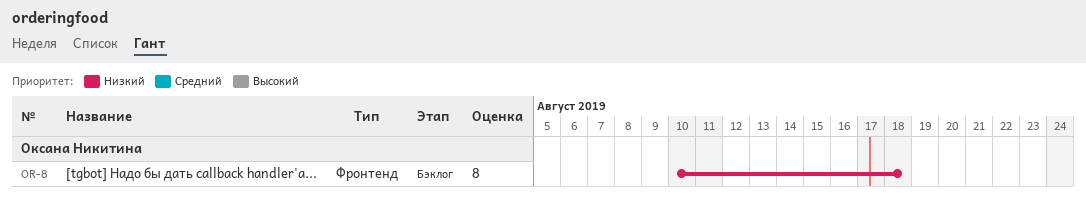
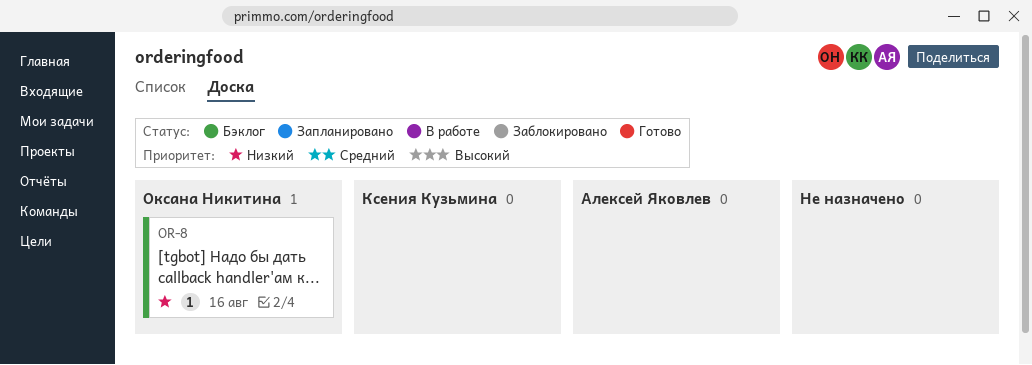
OR-8, estimate: 8 -> 1
OR-8, due: Aug 18 -> Aug 16

